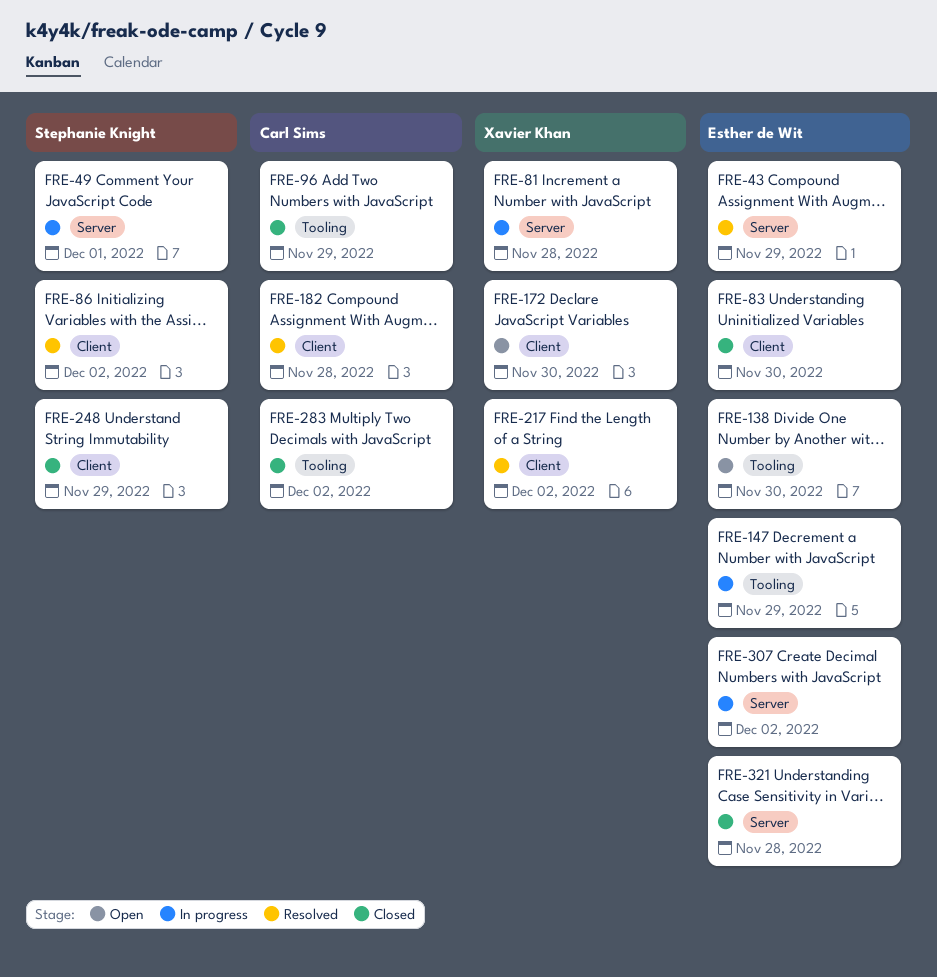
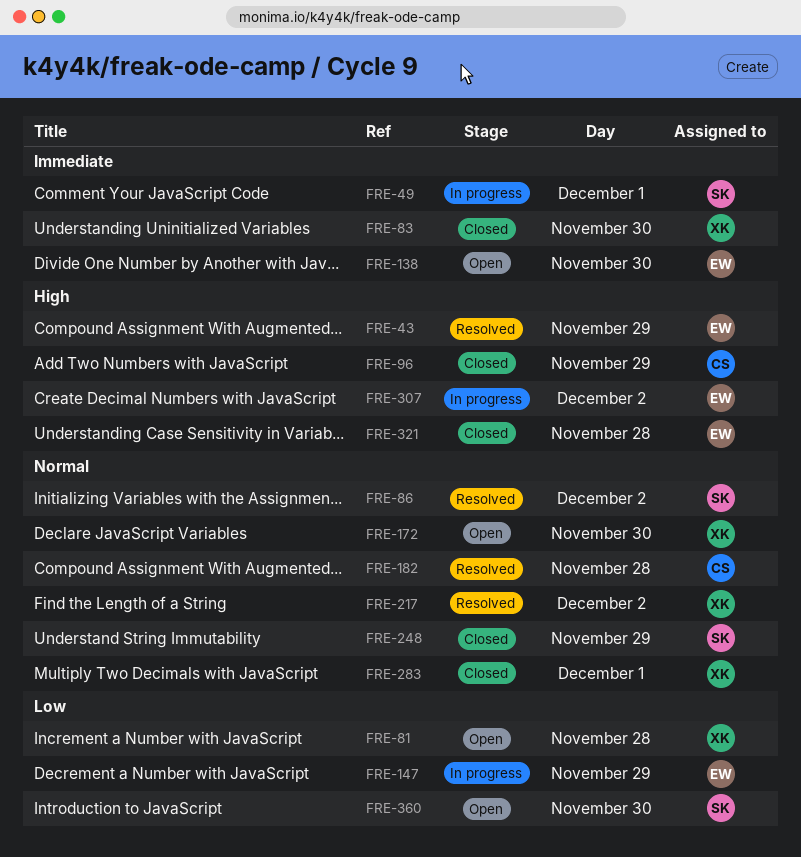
FRE-81, status: In progress -> Open
FRE-83, owner: Esther de Wit -> Xavier Khan
FRE-283, owner: Carl Sims -> Xavier Khan
FRE-283, day: Dec 2 -> Dec 1
FRE-360: none -> present

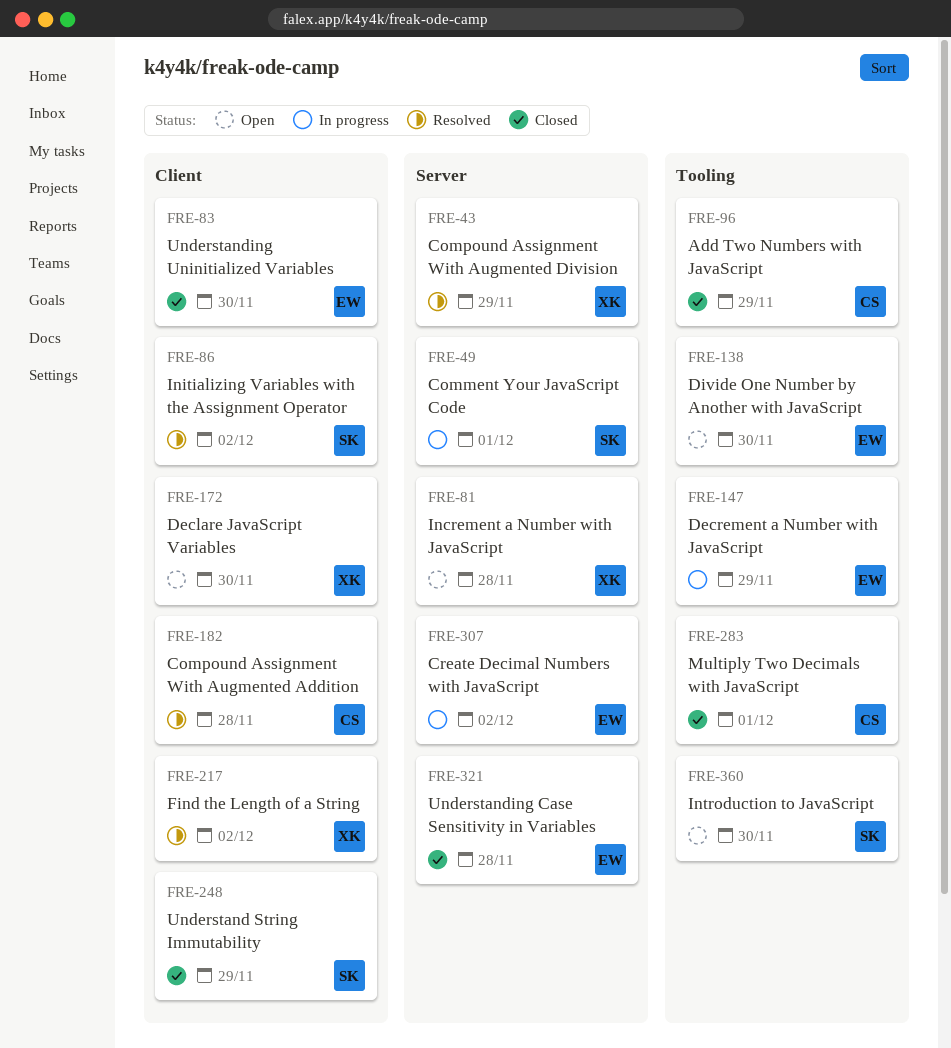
FRE-43, owner: EW -> XK
FRE-83, owner: XK -> EW
FRE-283, owner: XK -> CS

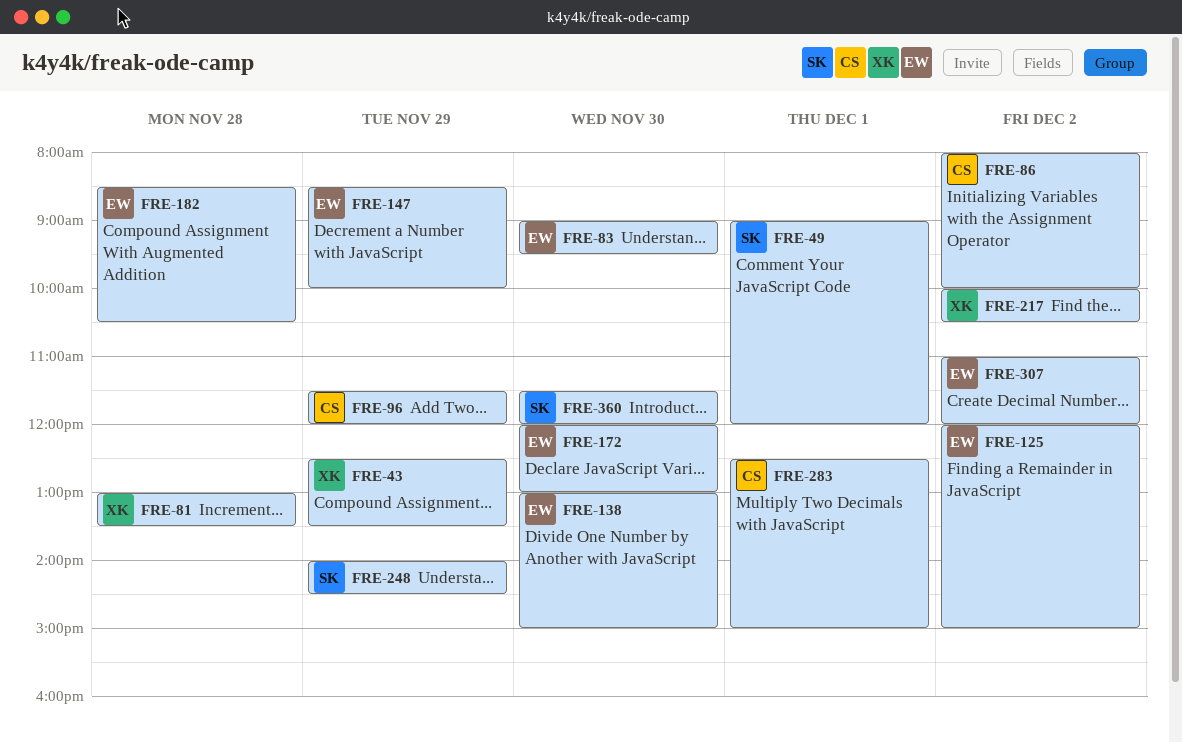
FRE-86, owner: SK -> CS
FRE-125: none -> present
FRE-172, owner: XK -> EW
FRE-182, owner: CS -> EW
FRE-321: present -> none

